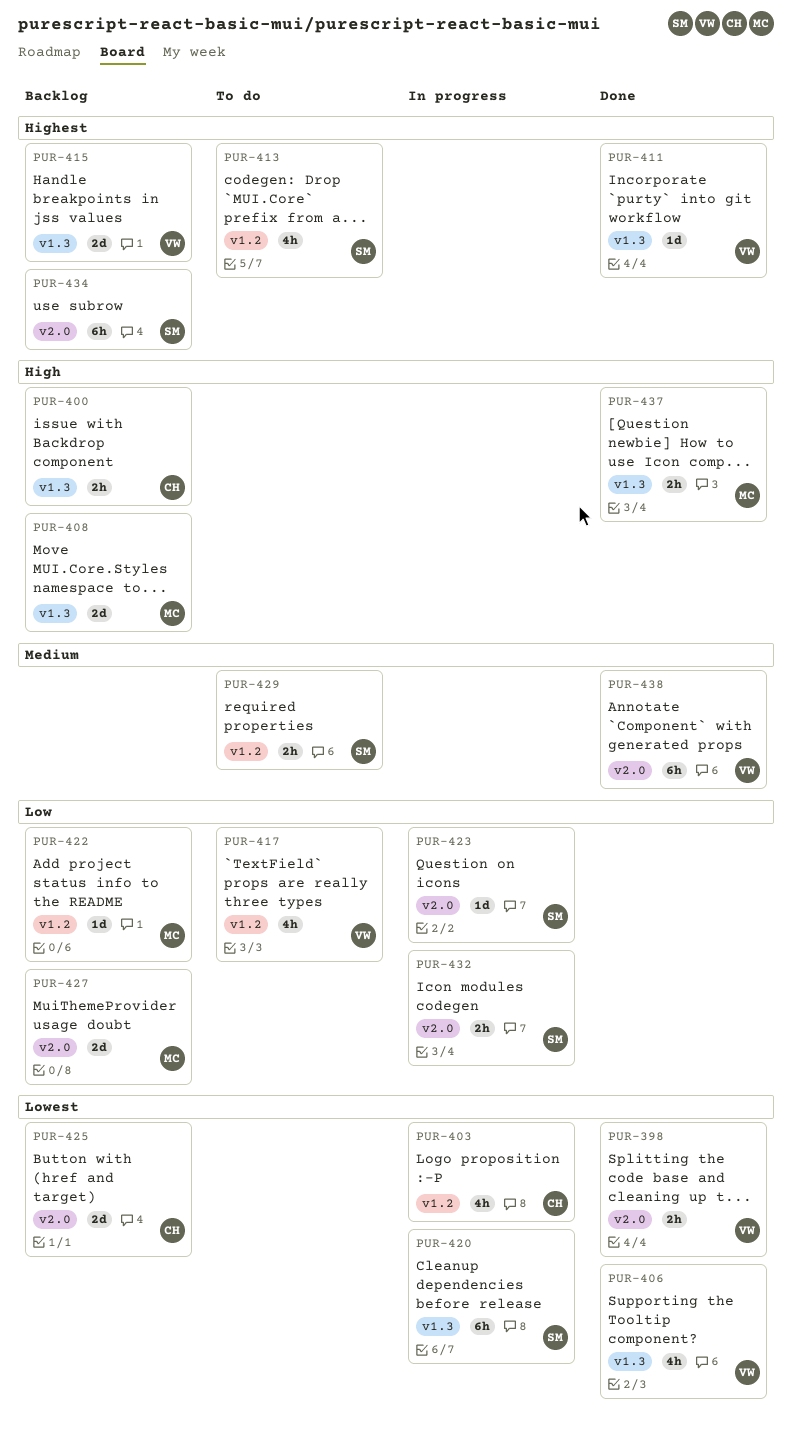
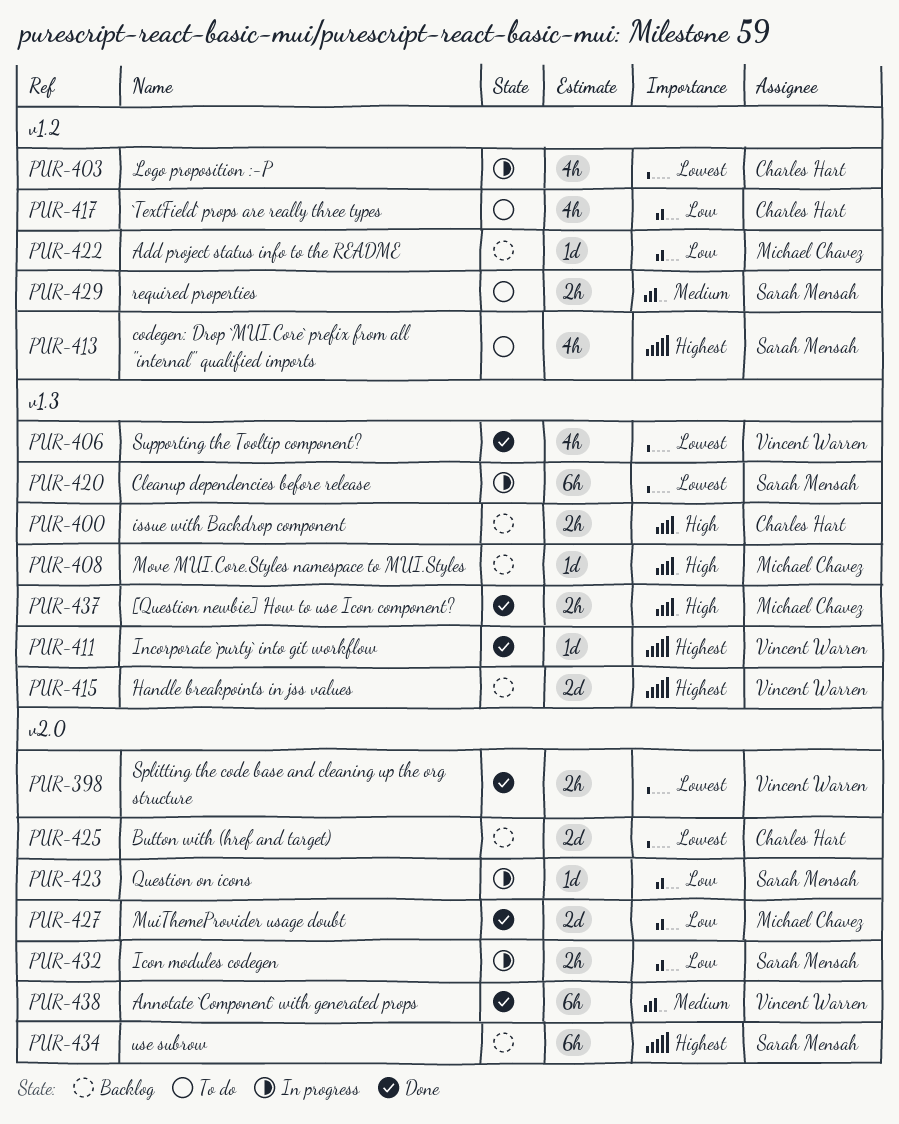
PUR-408, estimate: 2d -> 1d
PUR-417, owner: Vincent Warren -> Charles Hart
PUR-427, status: Backlog -> Done

